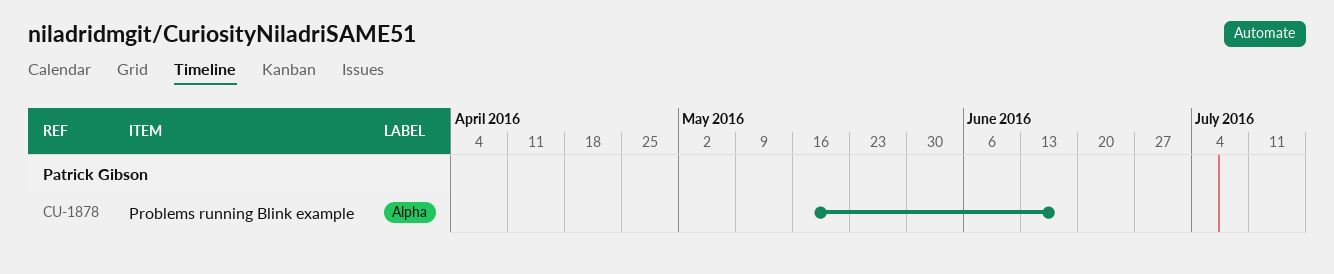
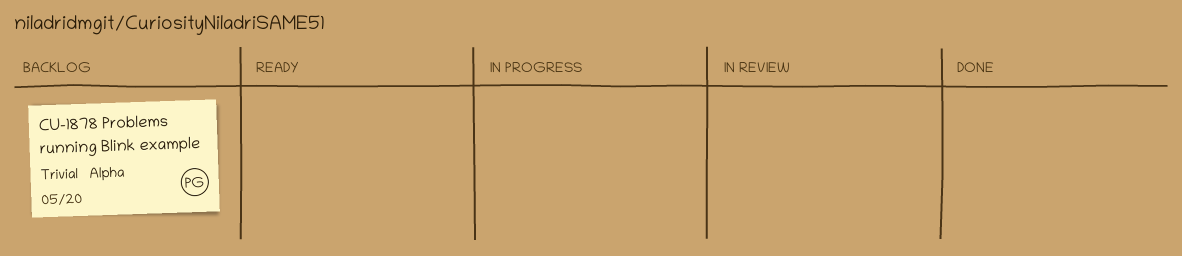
CU-1878, due: Jun 17 -> May 20

